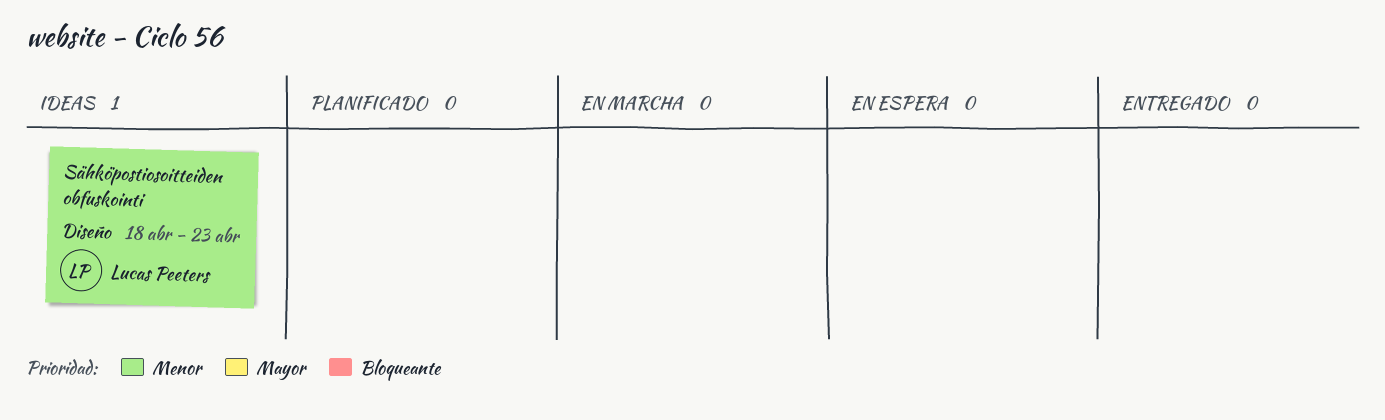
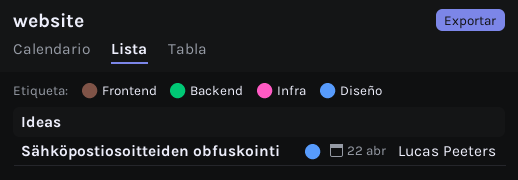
Sähköpostiosoitteiden obfuskointi, due: Apr 23 -> Apr 22

